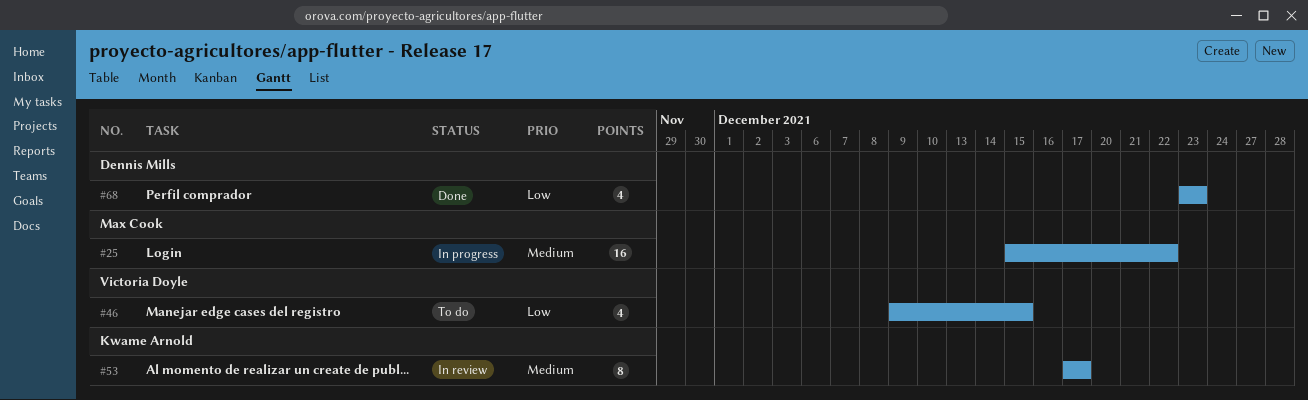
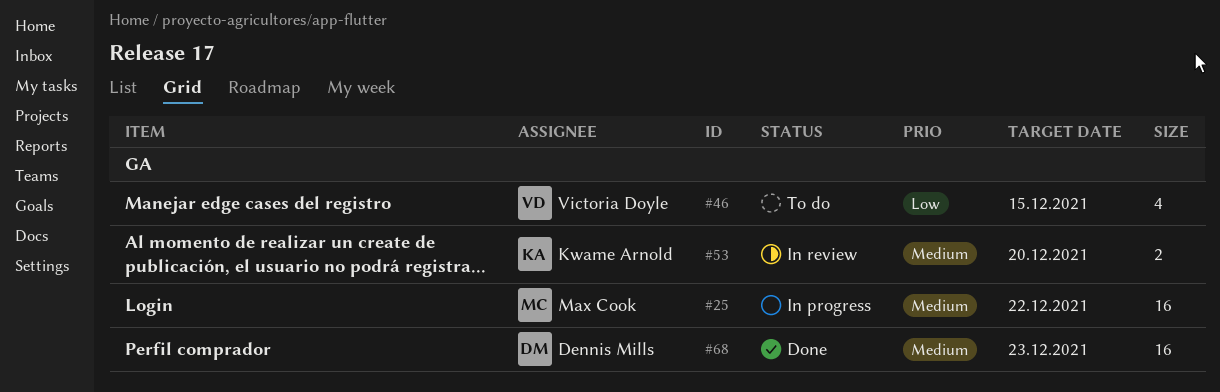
#53, estimate: 8 -> 2
#53, due: Dec 17 -> Dec 20
#68, priority: Low -> Medium
#68, estimate: 4 -> 16

